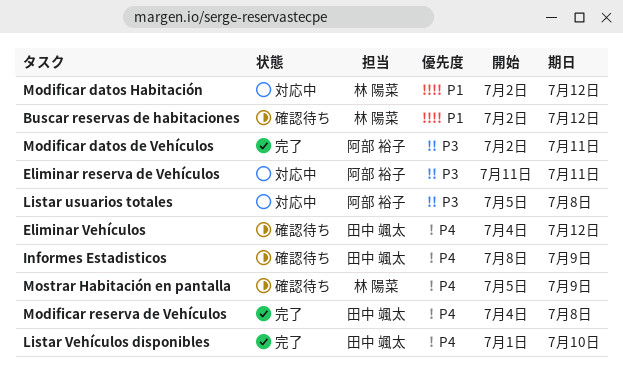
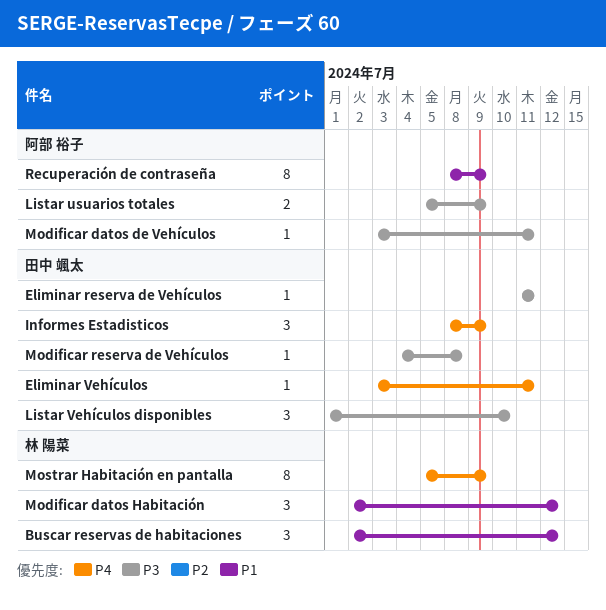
Eliminar reserva de Vehículos, owner: 阿部 裕子 -> 田中 颯太
Eliminar Vehículos, start: Jul 4 -> Jul 3
Eliminar Vehículos, due: Jul 12 -> Jul 11
Listar usuarios totales, due: Jul 8 -> Jul 9
Listar Vehículos disponibles, priority: P4 -> P3
Modificar datos de Vehículos, start: Jul 2 -> Jul 3
Modificar reserva de Vehículos, priority: P4 -> P3
Recuperación de contraseña: none -> present

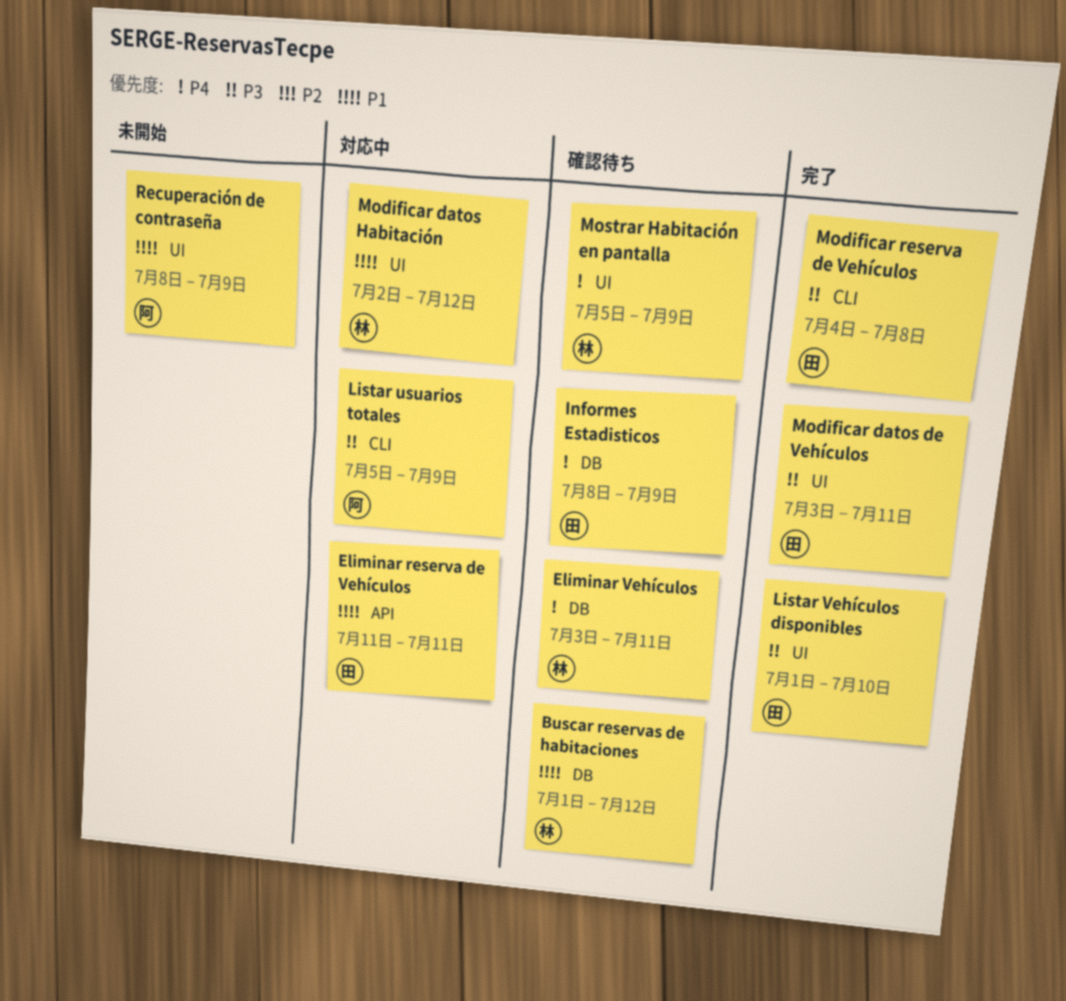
Buscar reservas de habitaciones, start: Jul 2 -> Jul 1
Eliminar reserva de Vehículos, priority: P3 -> P1
Eliminar Vehículos, owner: 田中 颯太 -> 林 陽菜
Modificar datos de Vehículos, owner: 阿部 裕子 -> 田中 颯太

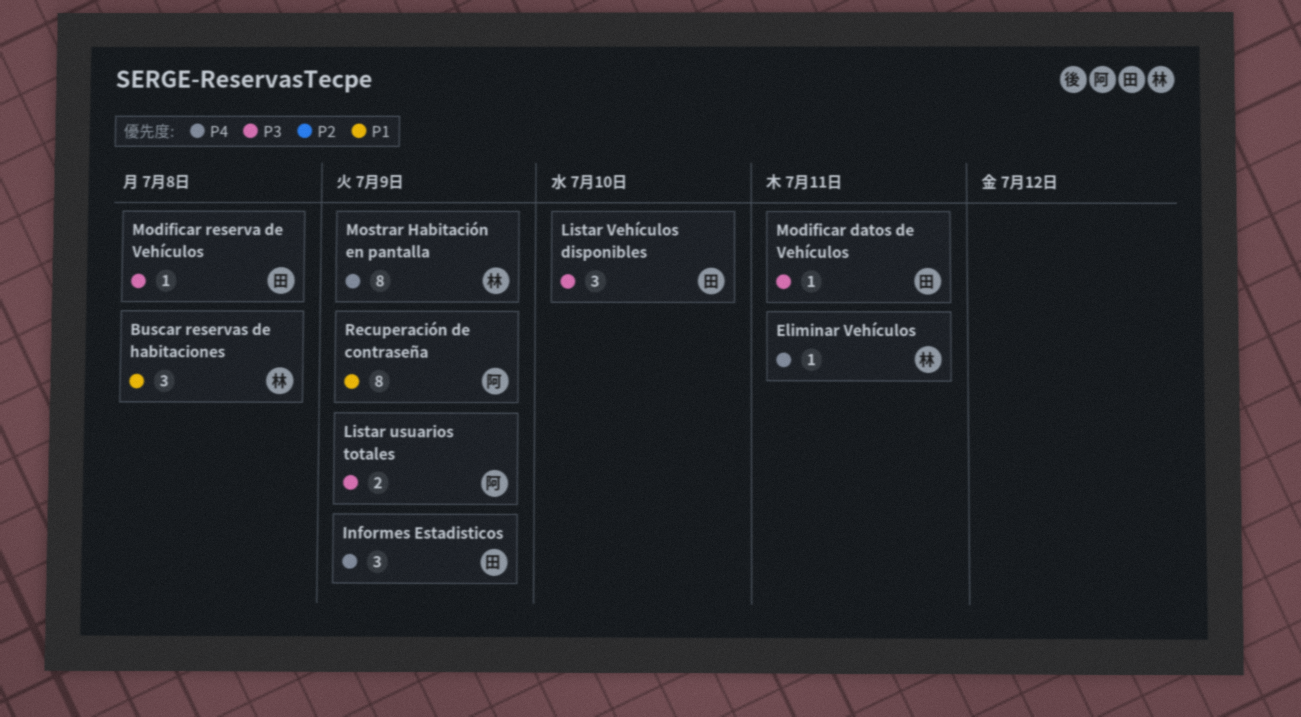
Buscar reservas de habitaciones, due: Jul 12 -> Jul 8
Eliminar reserva de Vehículos: present -> none
Modificar datos Habitación: present -> none

